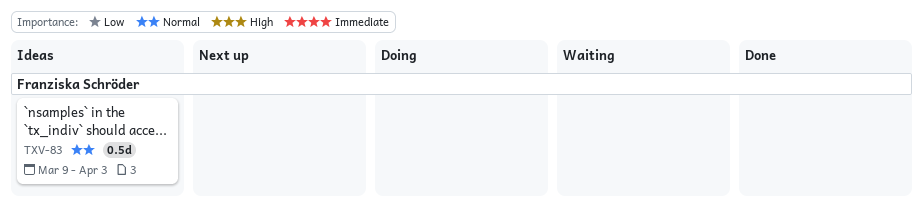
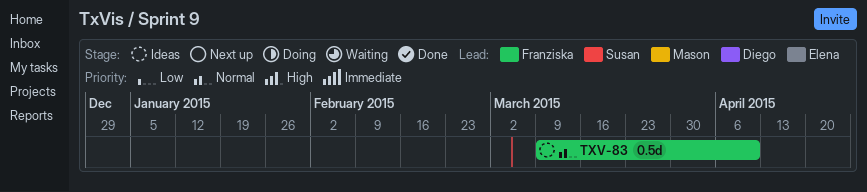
TXV-83, due: Apr 3 -> Apr 10

